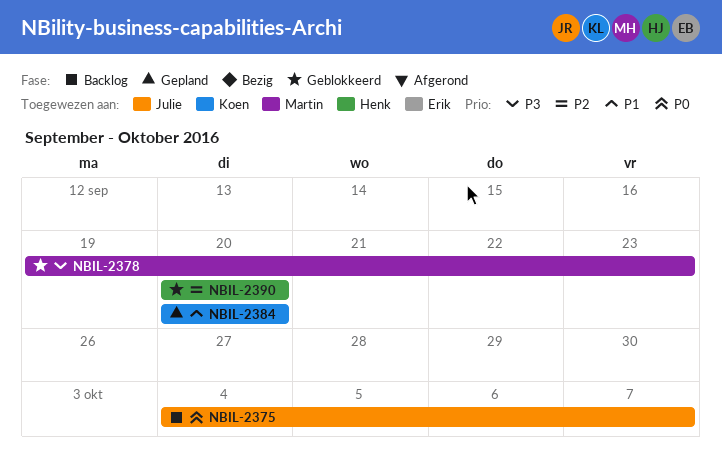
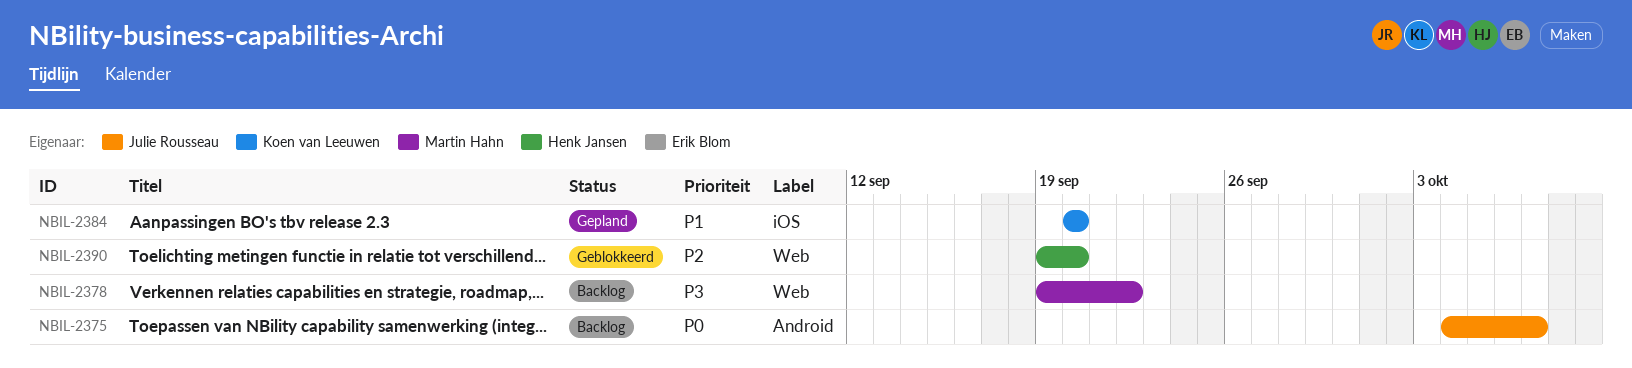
NBIL-2378, status: Geblokkeerd -> Backlog
NBIL-2378, due: Sep 23 -> Sep 22
NBIL-2390, start: Sep 20 -> Sep 19

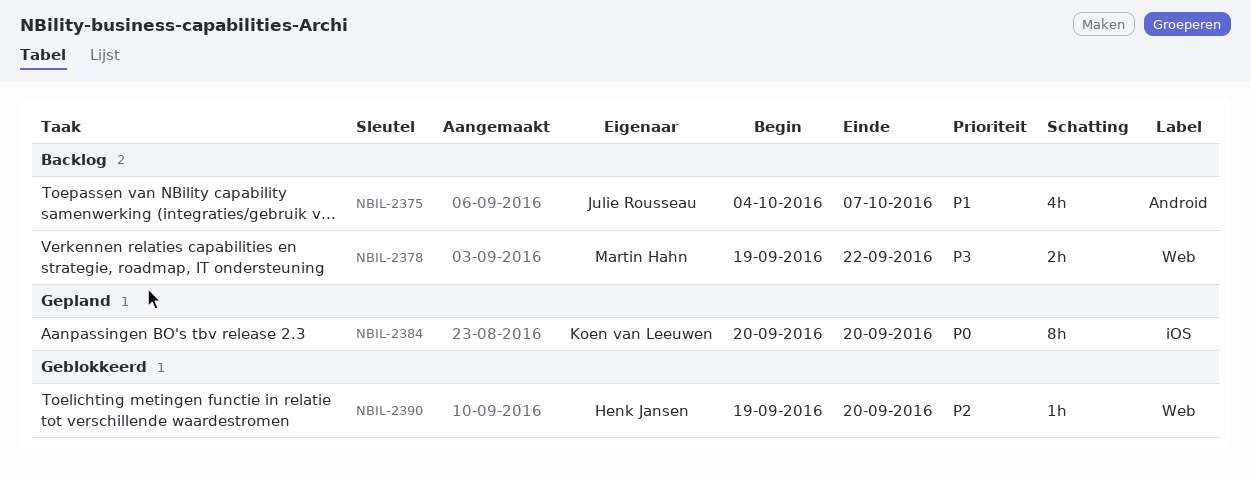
NBIL-2375, priority: P0 -> P1
NBIL-2384, priority: P1 -> P0

